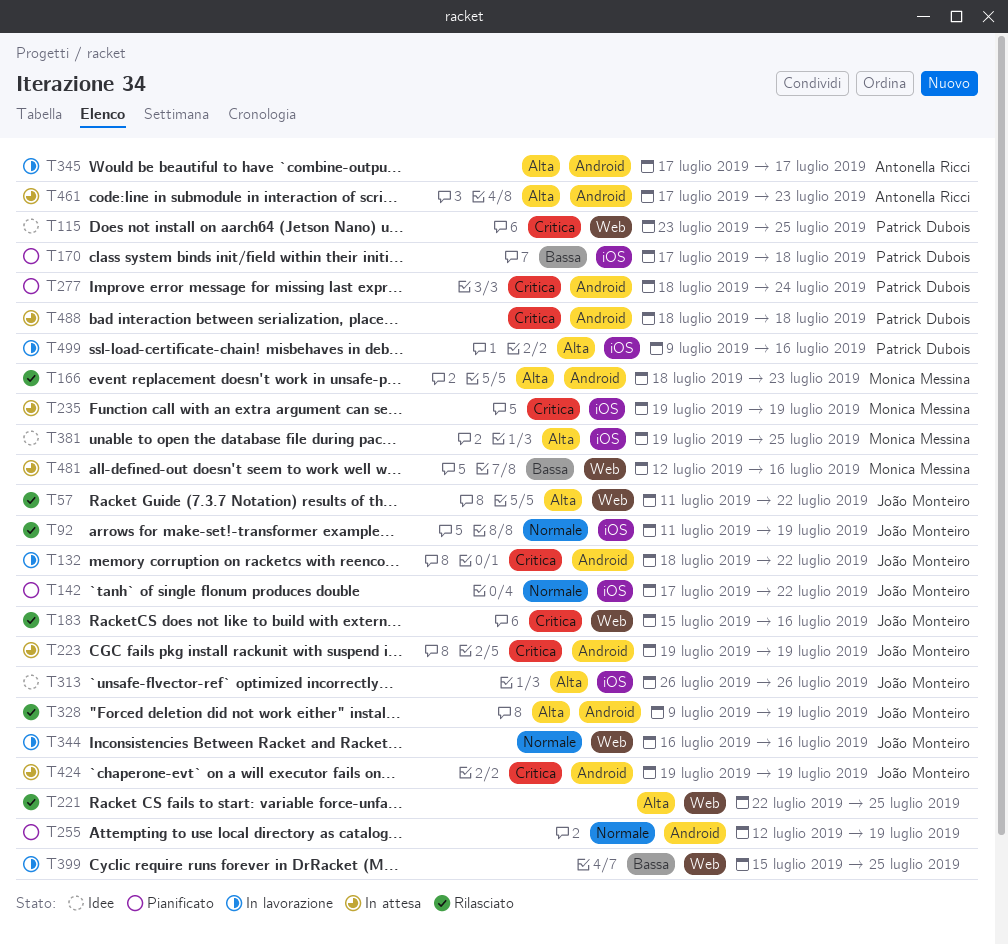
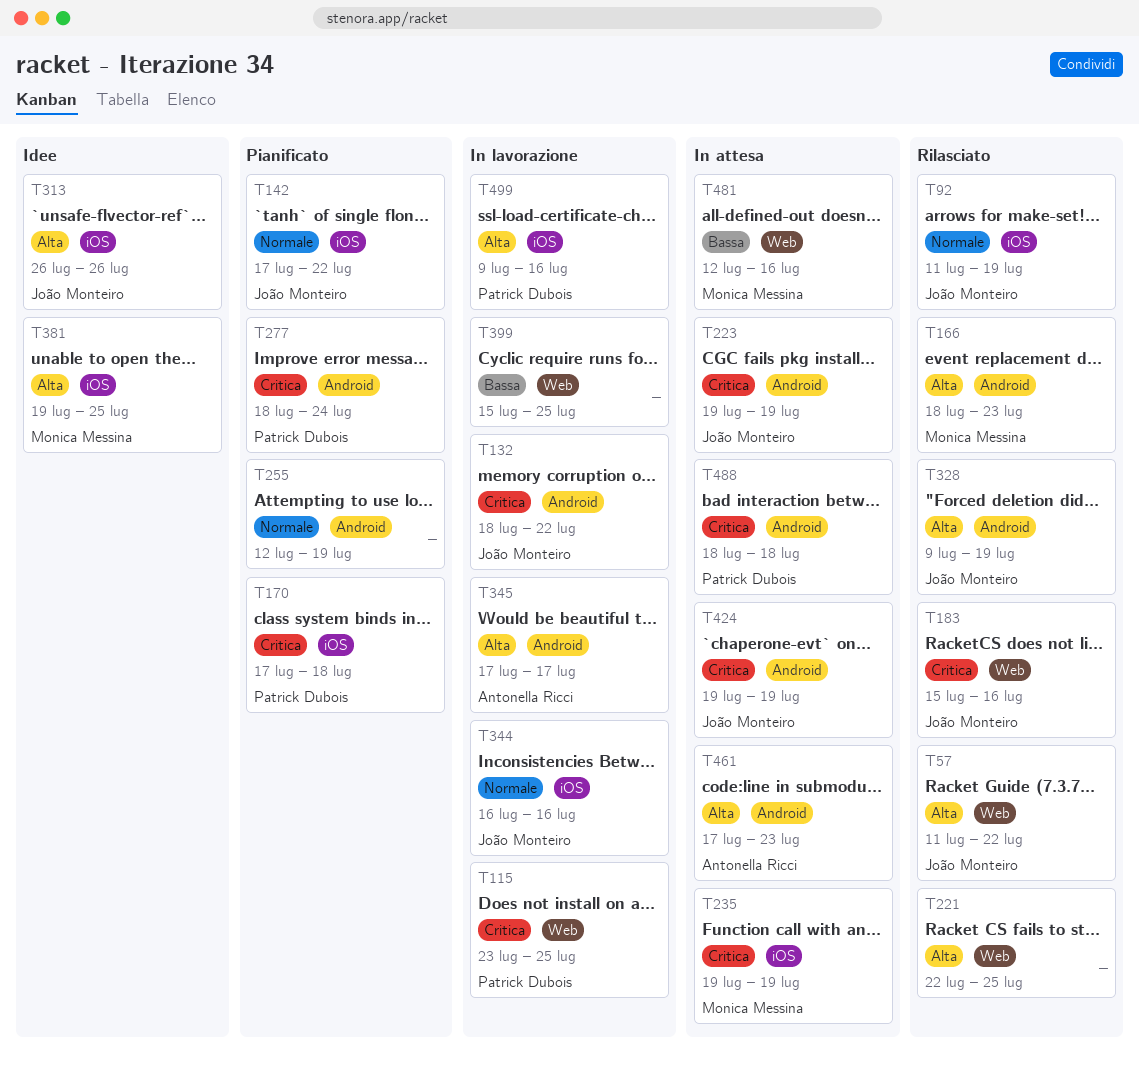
T115, status: Idee -> In lavorazione
T170, priority: Bassa -> Critica
T344, label: Web -> iOS

